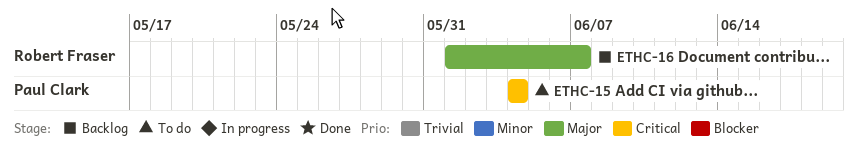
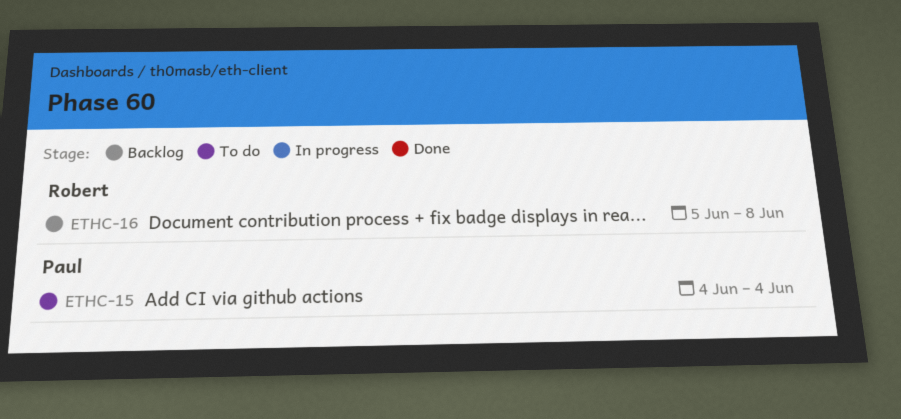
ETHC-16, start: Jun 1 -> Jun 5
ETHC-16, due: Jun 7 -> Jun 8

